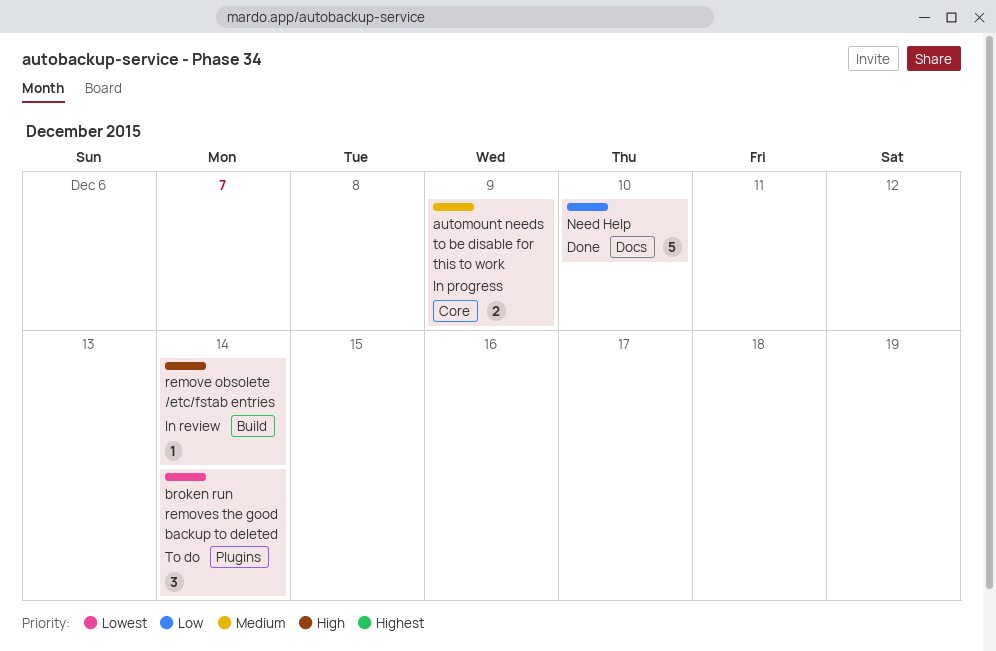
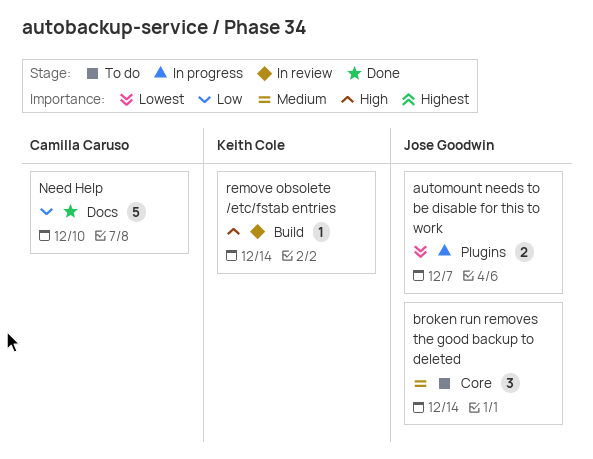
automount needs to be disable for this to work, priority: Medium -> Lowest
automount needs to be disable for this to work, label: Core -> Plugins
automount needs to be disable for this to work, due: Dec 9 -> Dec 7
broken run removes the good backup to deleted, priority: Lowest -> Medium
broken run removes the good backup to deleted, label: Plugins -> Core

